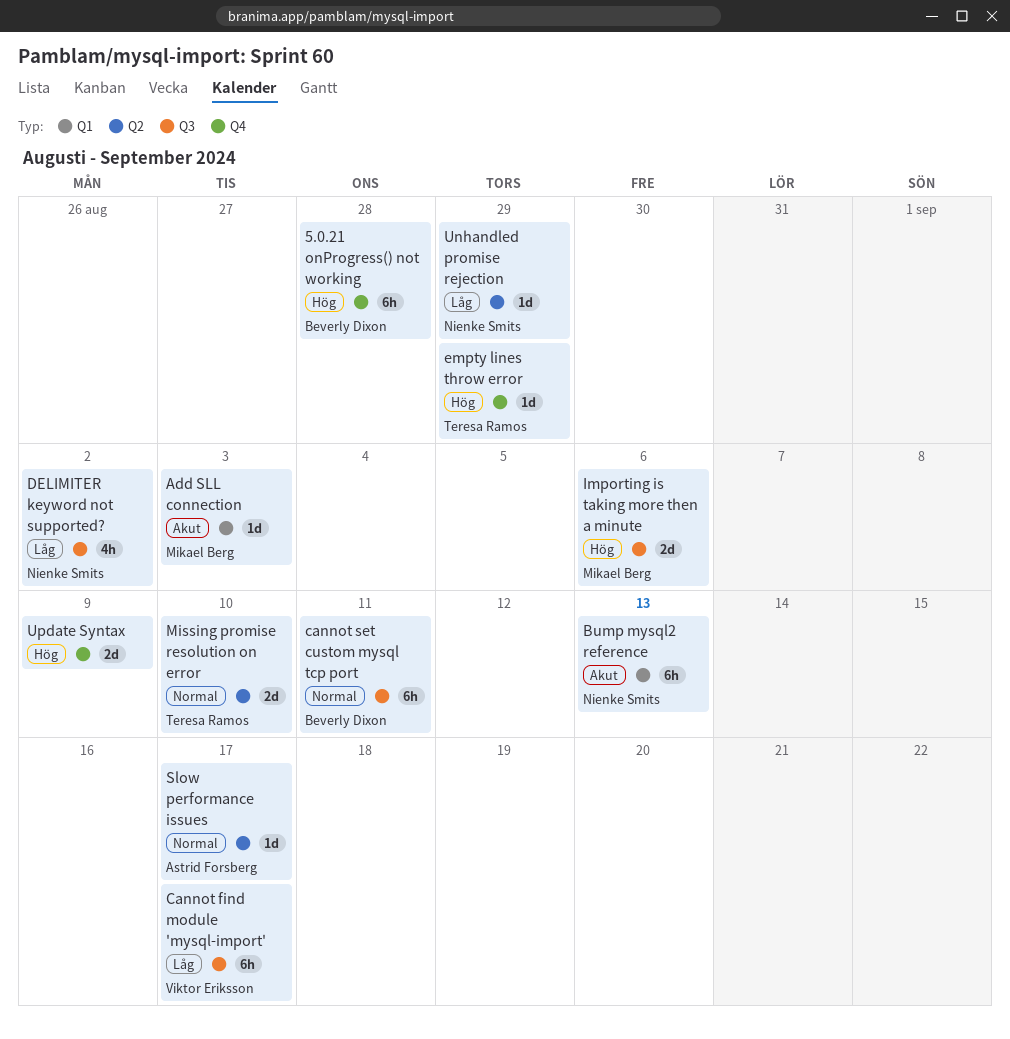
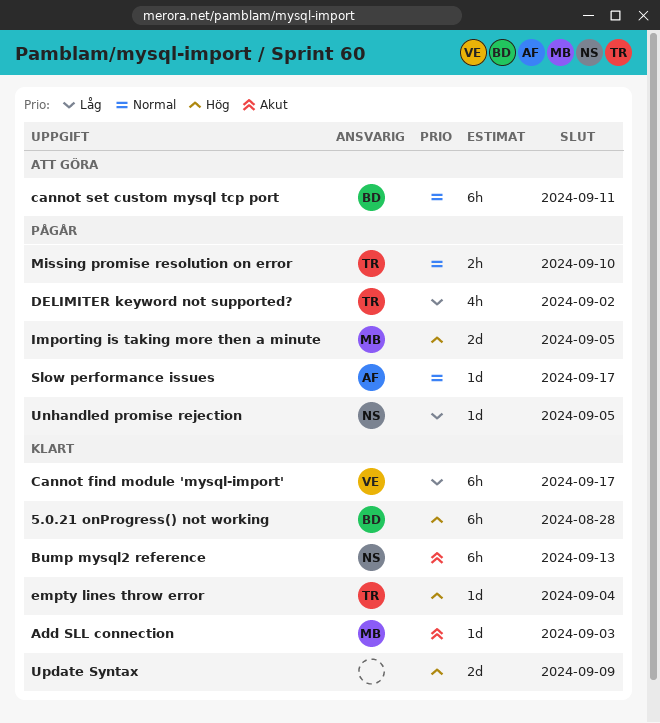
DELIMITER keyword not supported?, owner: Nienke Smits -> Teresa Ramos
empty lines throw error, due: Aug 29 -> Sep 4
Importing is taking more then a minute, due: Sep 6 -> Sep 5
Missing promise resolution on error, estimate: 2d -> 2h
Unhandled promise rejection, due: Aug 29 -> Sep 5

